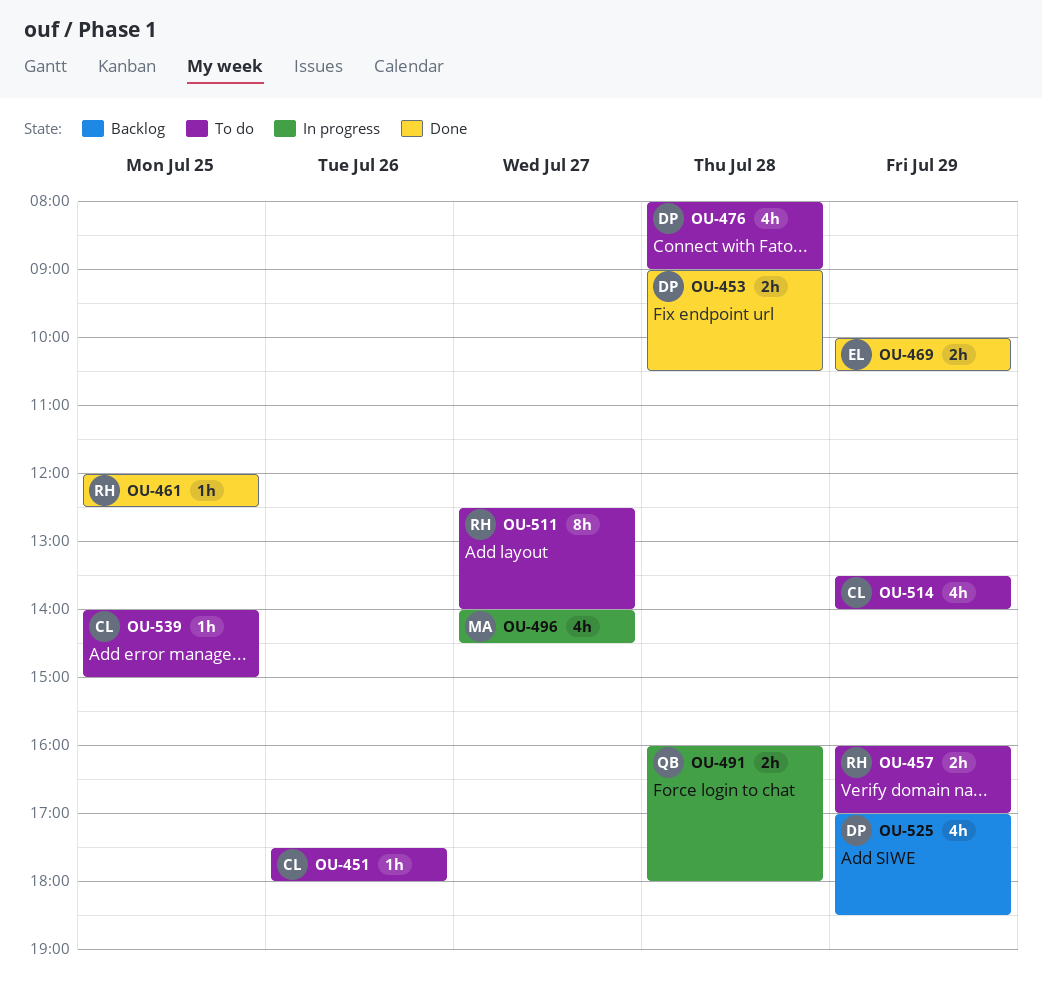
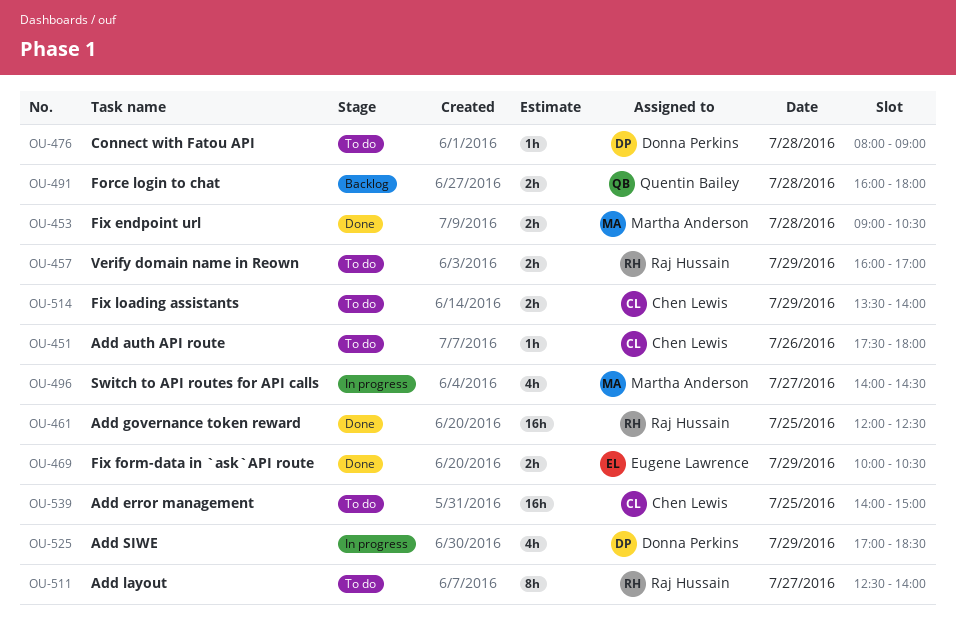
OU-453, owner: Donna Perkins -> Martha Anderson
OU-461, estimate: 1h -> 16h
OU-476, estimate: 4h -> 1h
OU-491, status: In progress -> Backlog
OU-514, estimate: 4h -> 2h
OU-525, status: Backlog -> In progress
OU-539, estimate: 1h -> 16h

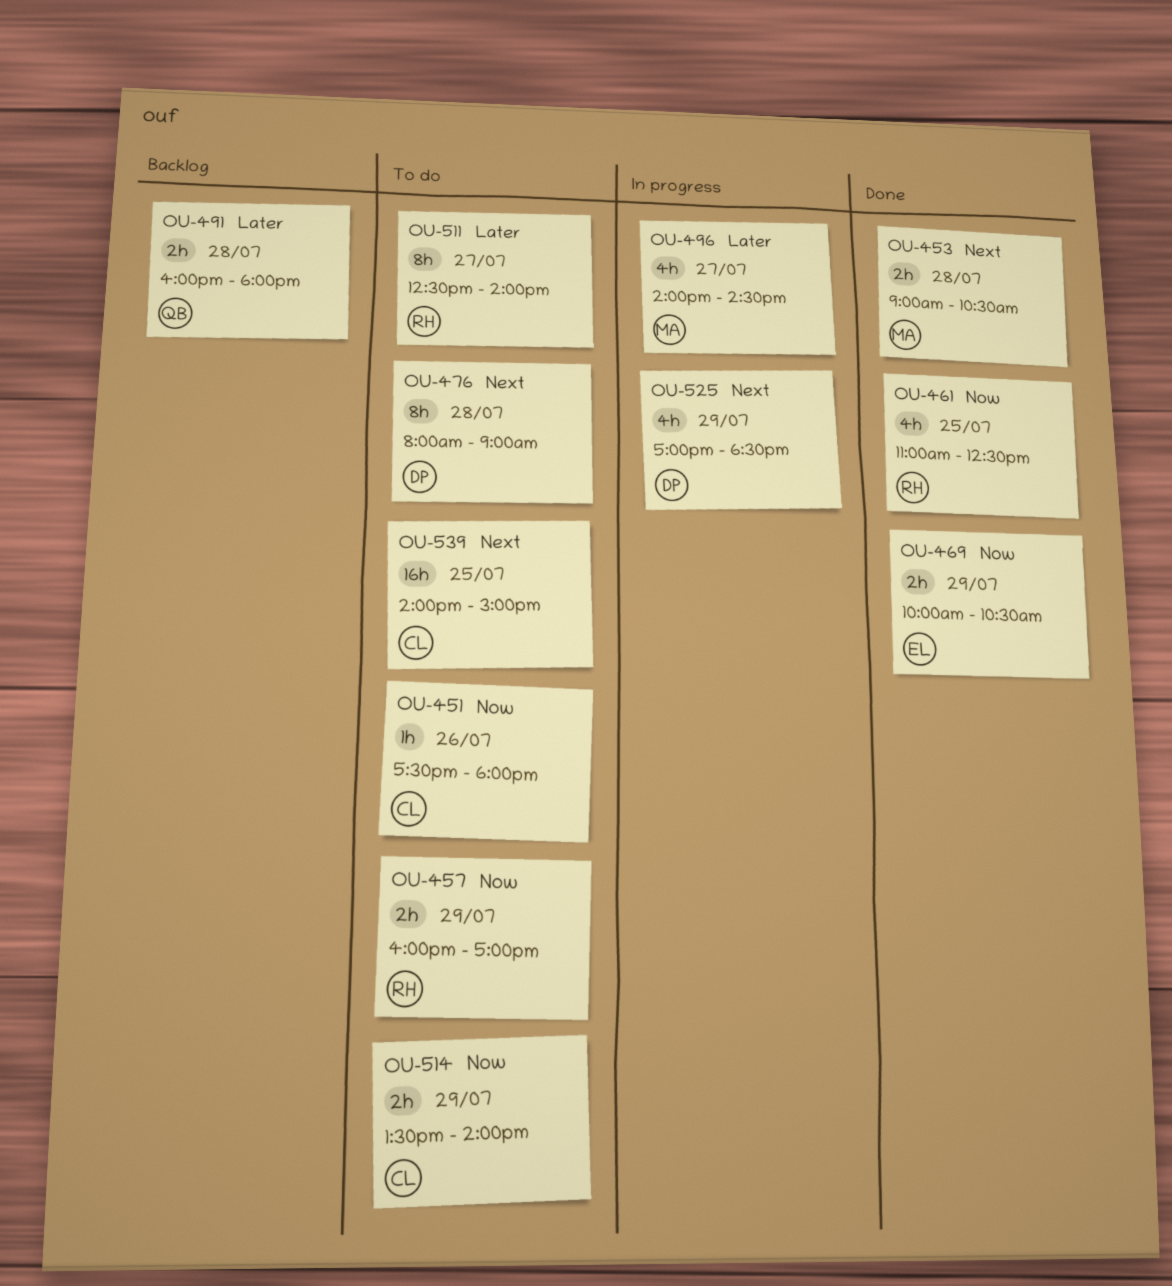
OU-461, estimate: 16h -> 4h
OU-461, begins: 12:00 -> 11:00
OU-476, estimate: 1h -> 8h

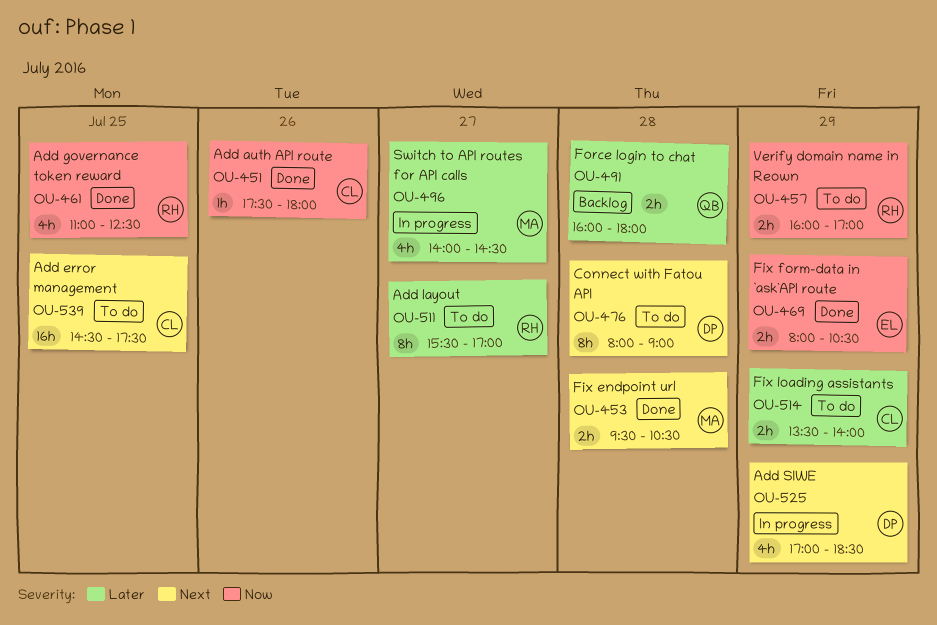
OU-451, status: To do -> Done
OU-453, begins: 09:00 -> 09:30
OU-469, begins: 10:00 -> 08:00
OU-511, begins: 12:30 -> 15:30
OU-511, ends: 14:00 -> 17:00
OU-514, priority: Now -> Later
OU-539, begins: 14:00 -> 14:30
OU-539, ends: 15:00 -> 17:30

